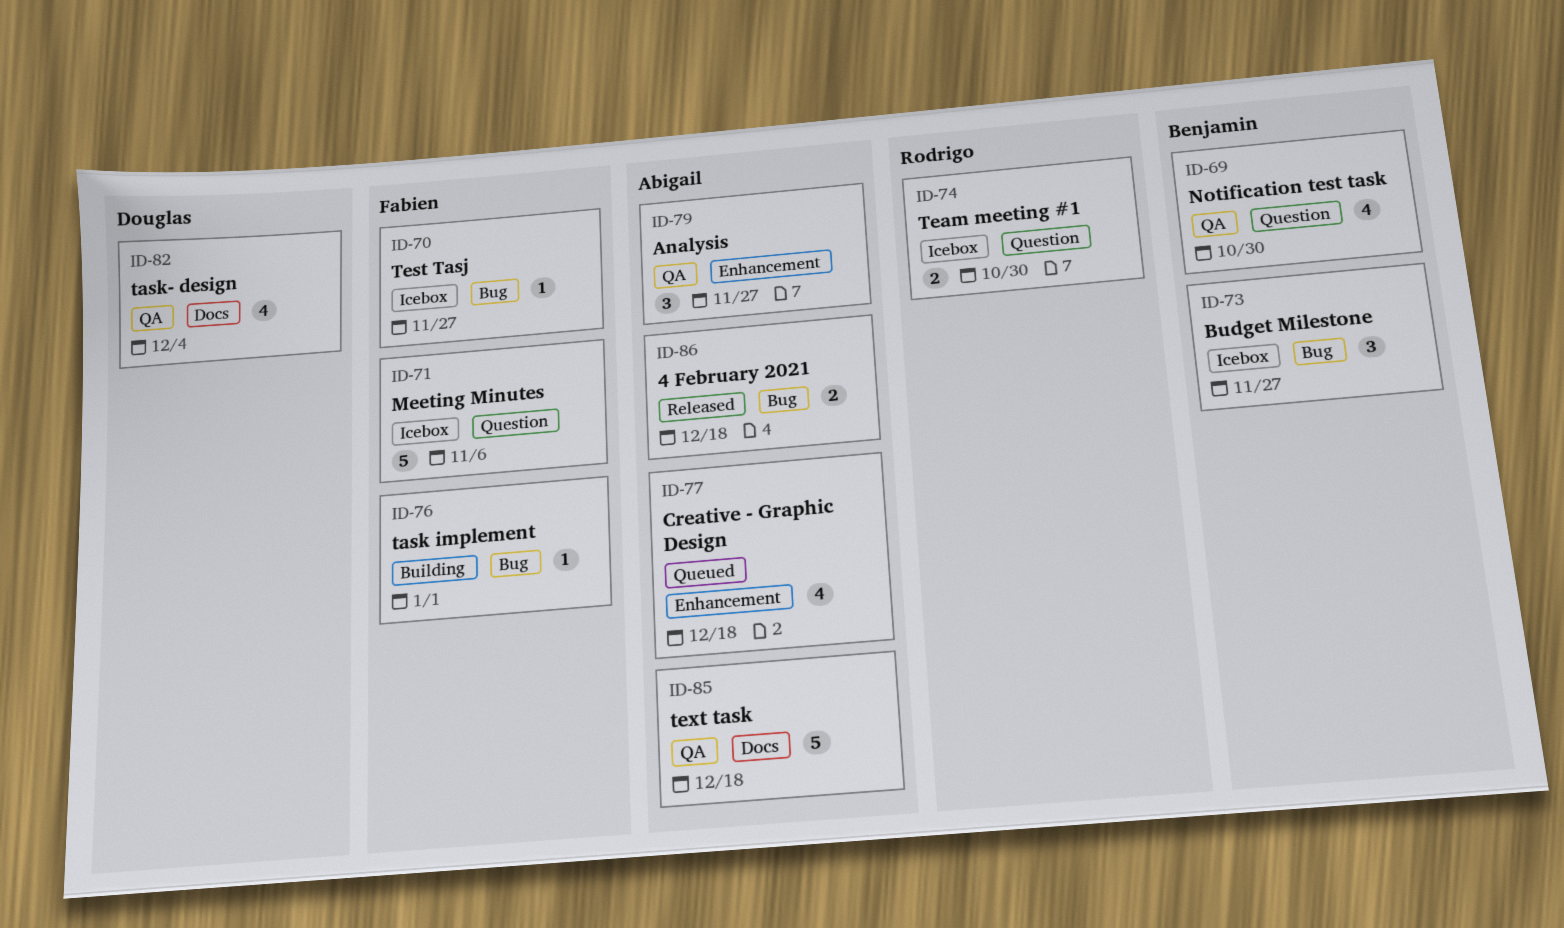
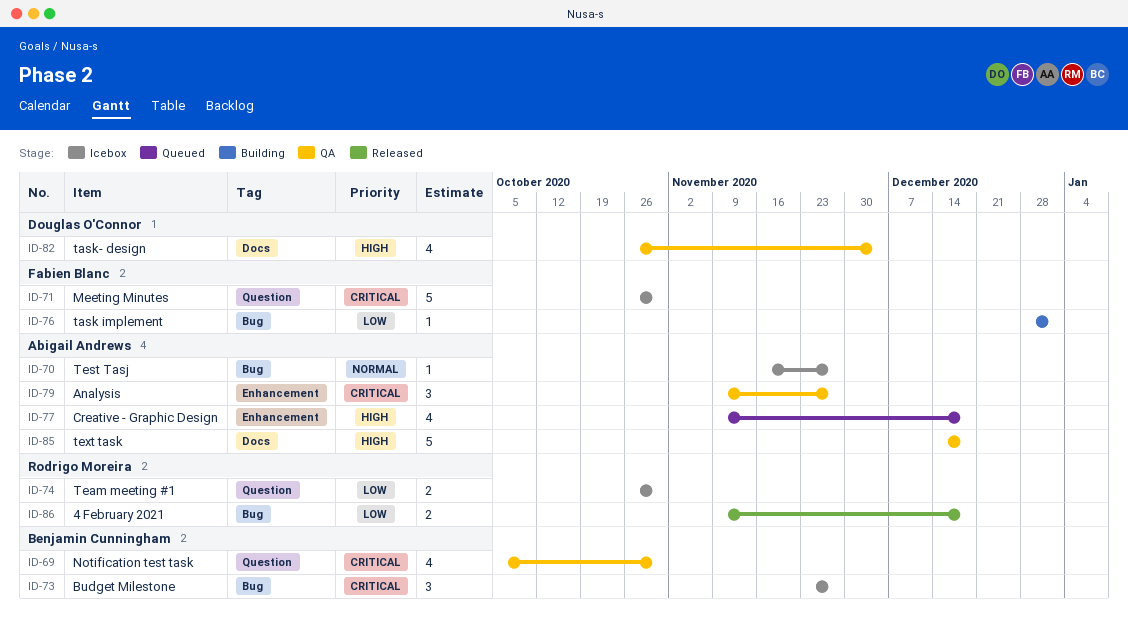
ID-70, owner: Fabien Blanc -> Abigail Andrews
ID-71, due: Nov 6 -> Oct 30
ID-86, owner: Abigail Andrews -> Rodrigo Moreira

